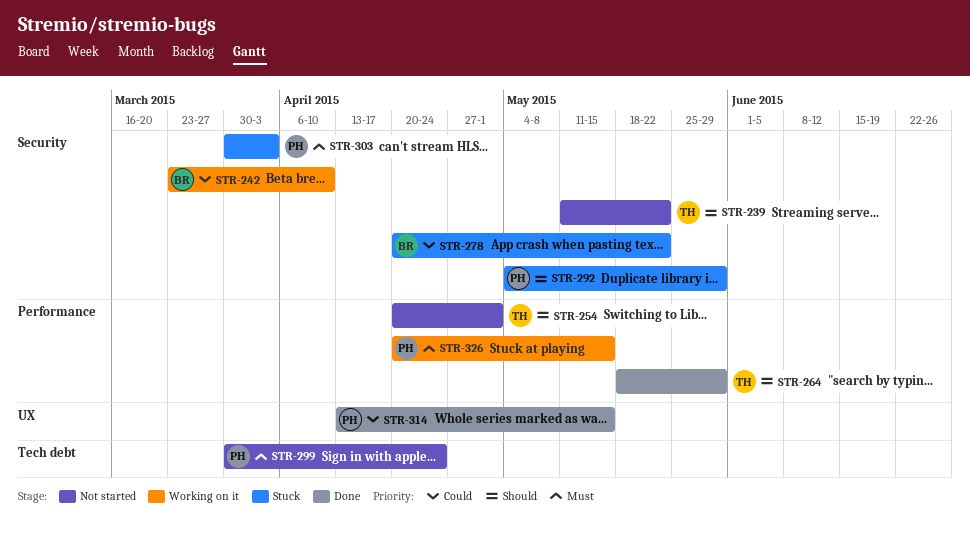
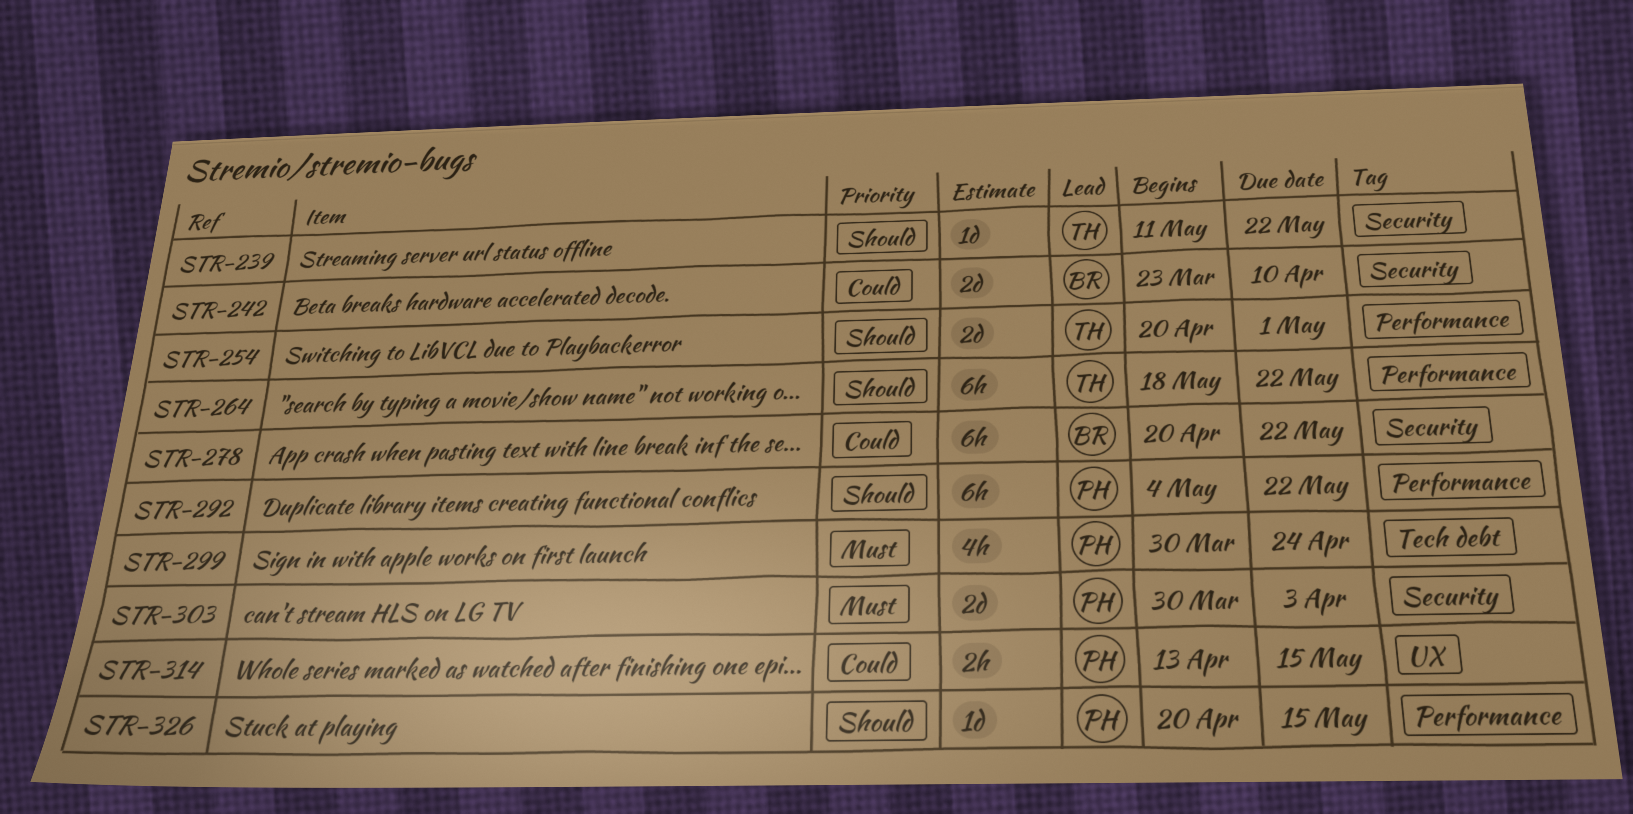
STR-264, due: May 29 -> May 22
STR-292, label: Security -> Performance
STR-292, due: May 29 -> May 22
STR-326, priority: Must -> Should

